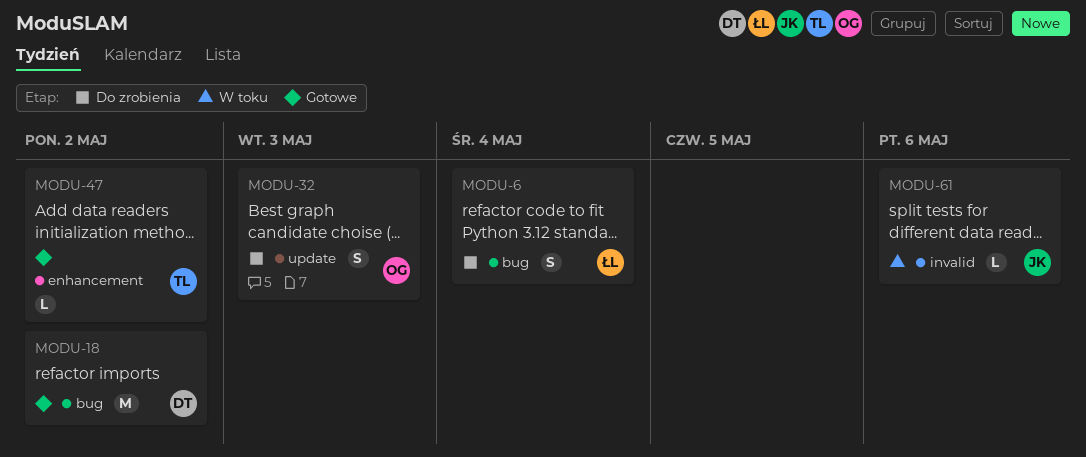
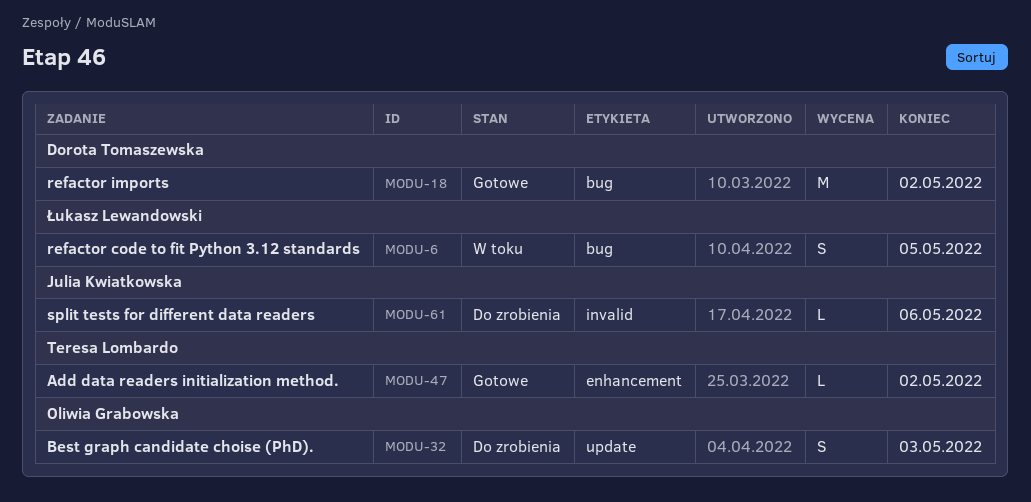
MODU-6, status: Do zrobienia -> W toku
MODU-6, due: May 4 -> May 5
MODU-61, status: W toku -> Do zrobienia

